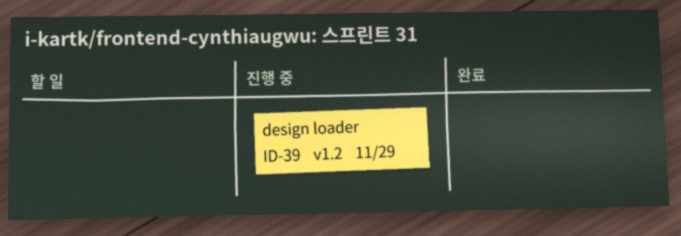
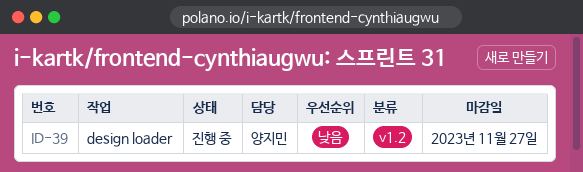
ID-39, due: Nov 29 -> Nov 27

